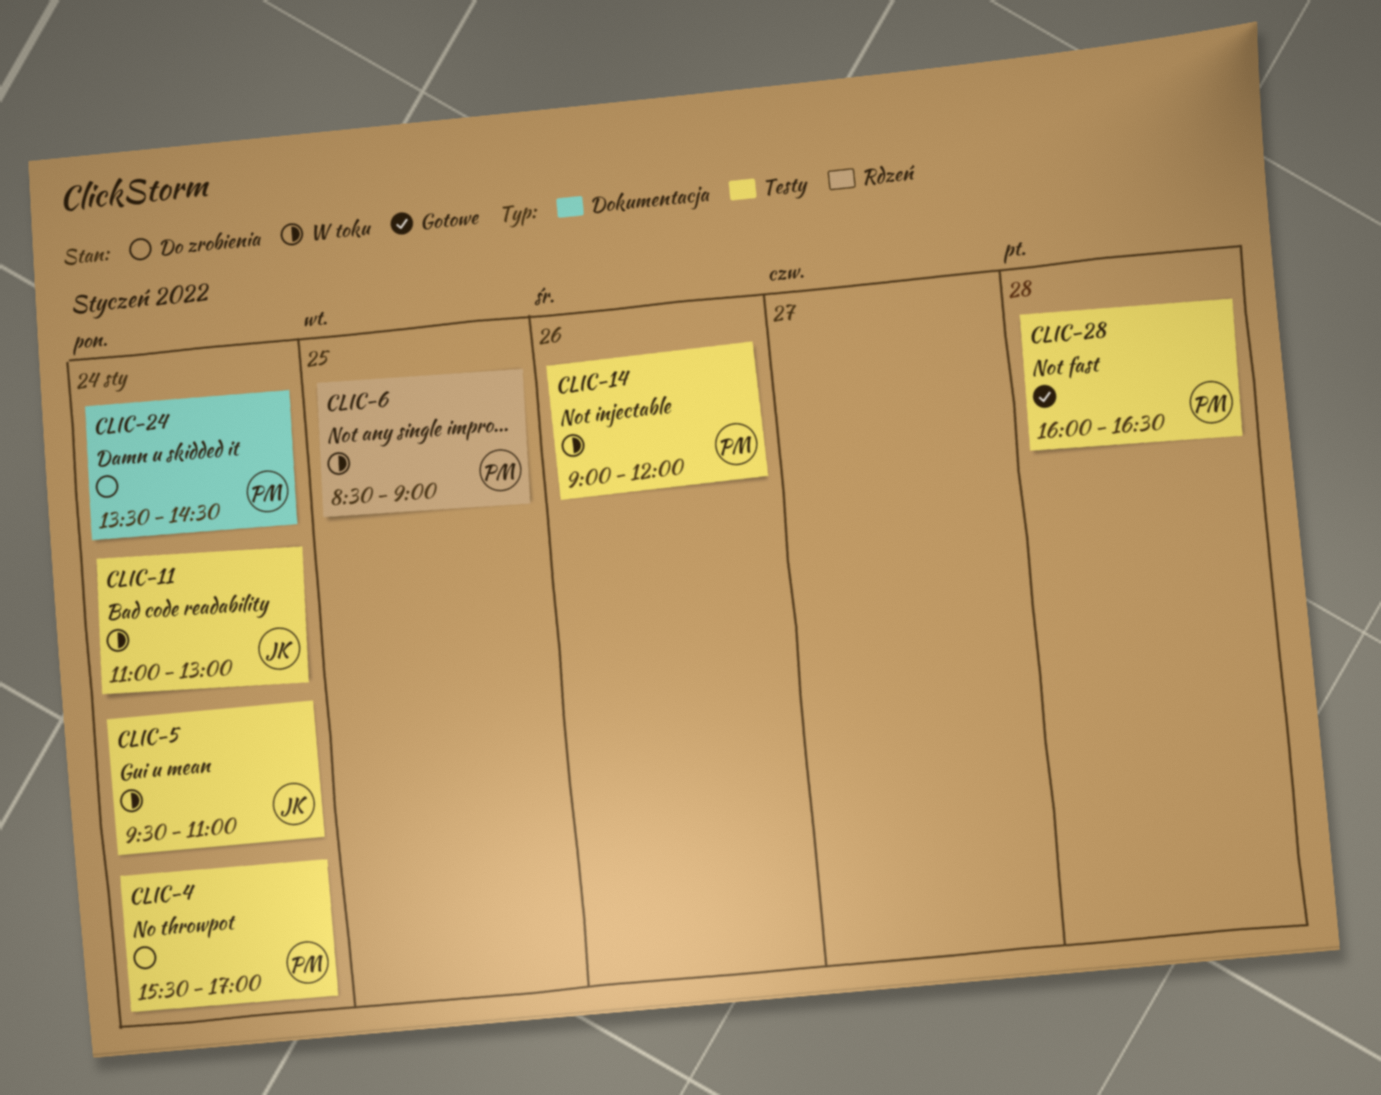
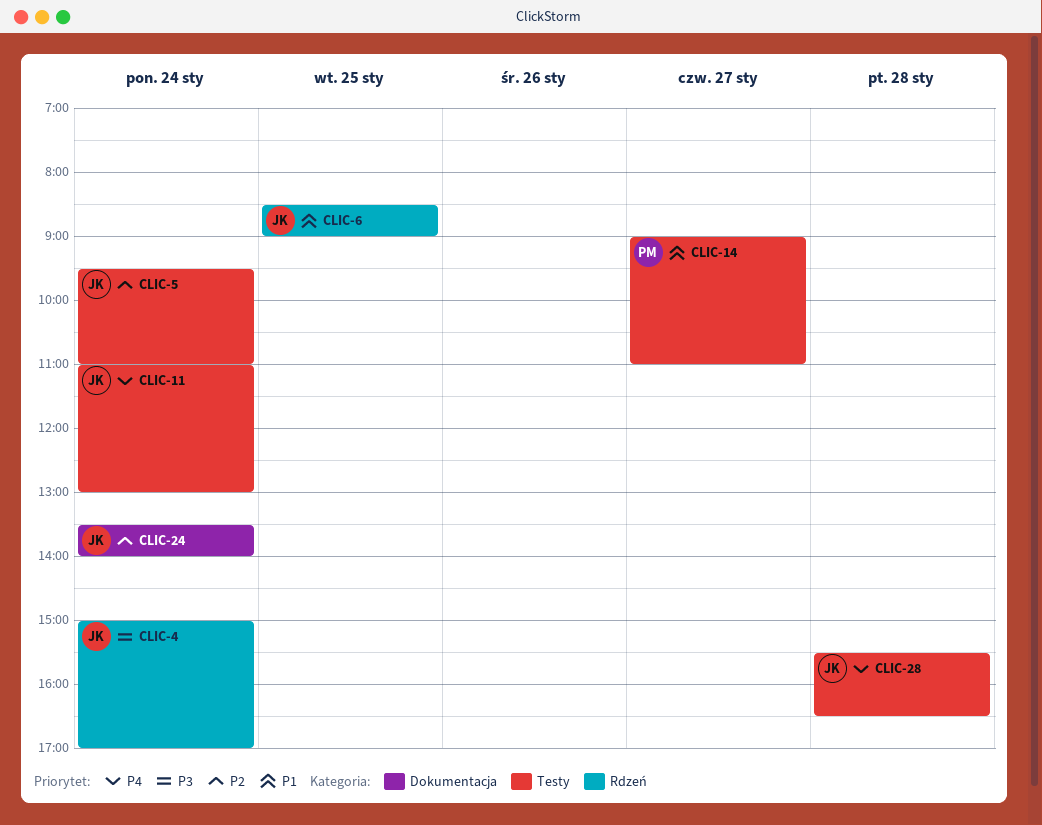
CLIC-4, owner: PM -> JK
CLIC-4, label: Testy -> Rdzeń
CLIC-4, begins: 15:30 -> 15:00
CLIC-6, owner: PM -> JK
CLIC-14, day: Jan 26 -> Jan 27
CLIC-14, ends: 12:00 -> 11:00
CLIC-24, owner: PM -> JK
CLIC-24, ends: 14:30 -> 14:00
CLIC-28, owner: PM -> JK
CLIC-28, begins: 16:00 -> 15:30

